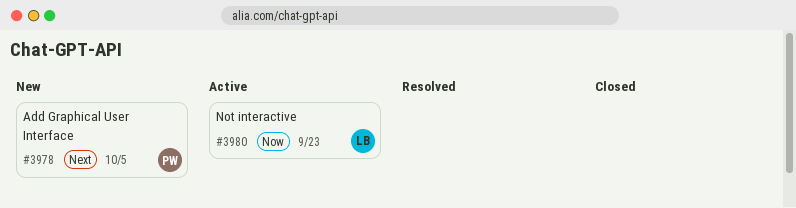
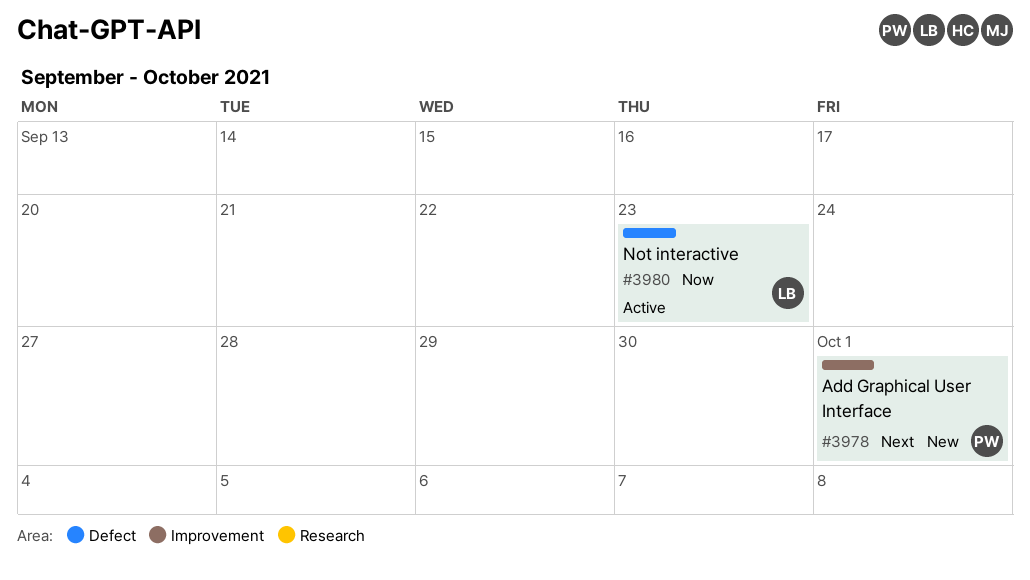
#3978, due: Oct 5 -> Oct 1

